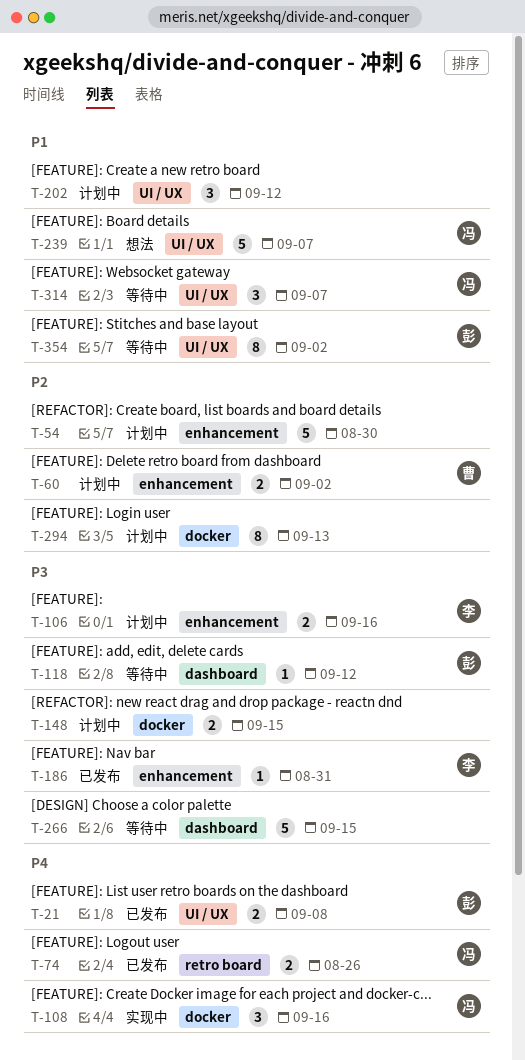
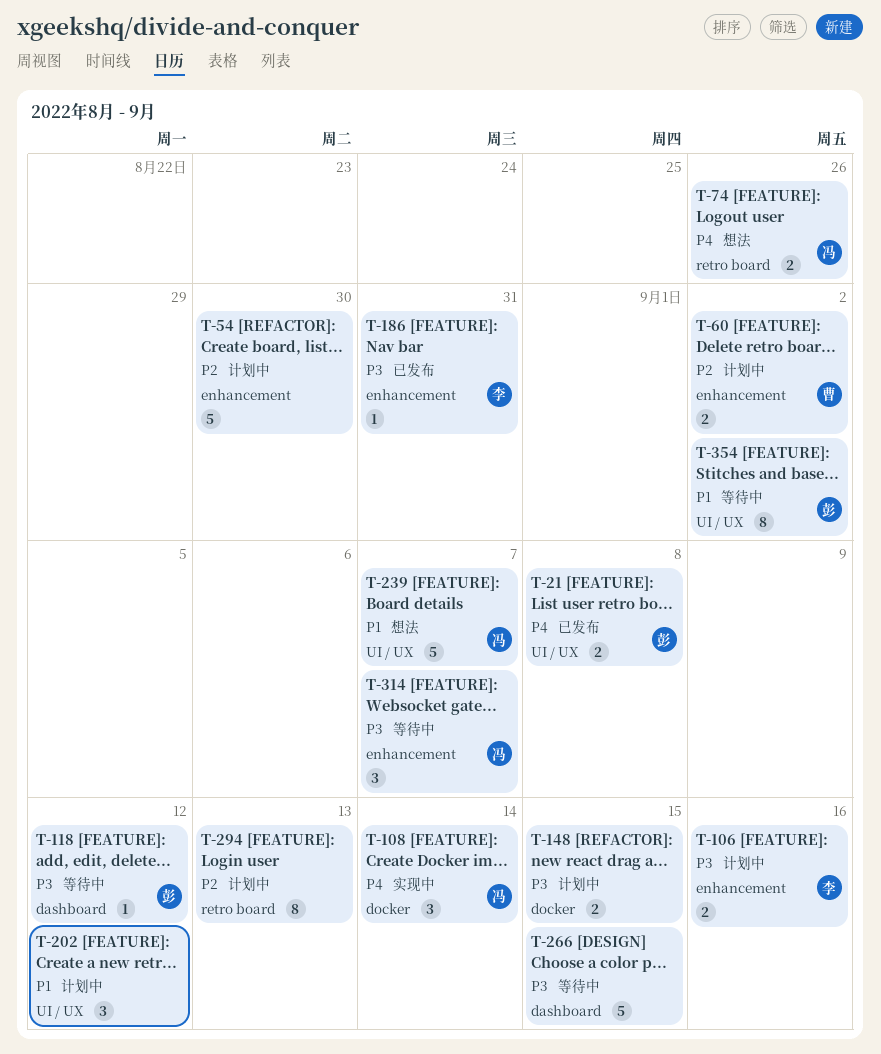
T-74, status: 已发布 -> 想法
T-108, due: Sep 16 -> Sep 14
T-294, label: docker -> retro board
T-314, priority: P1 -> P3
T-314, label: UI / UX -> enhancement

